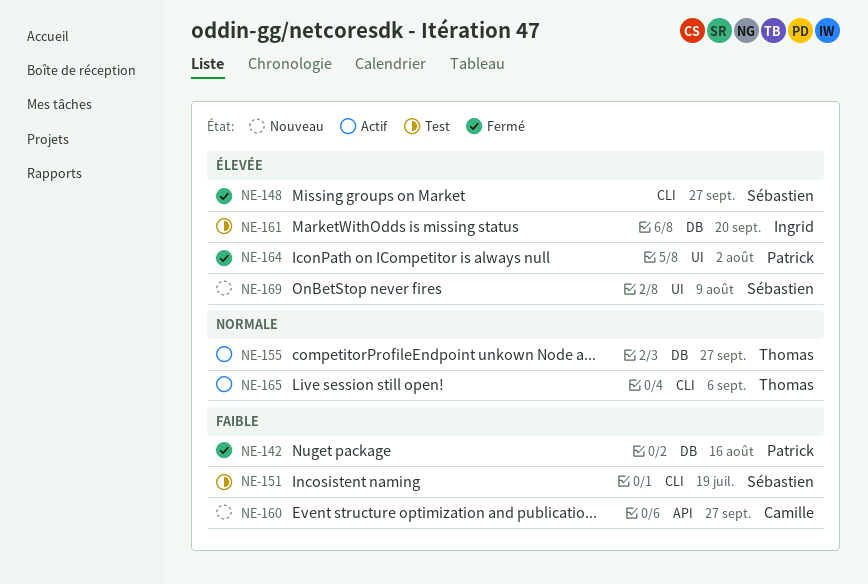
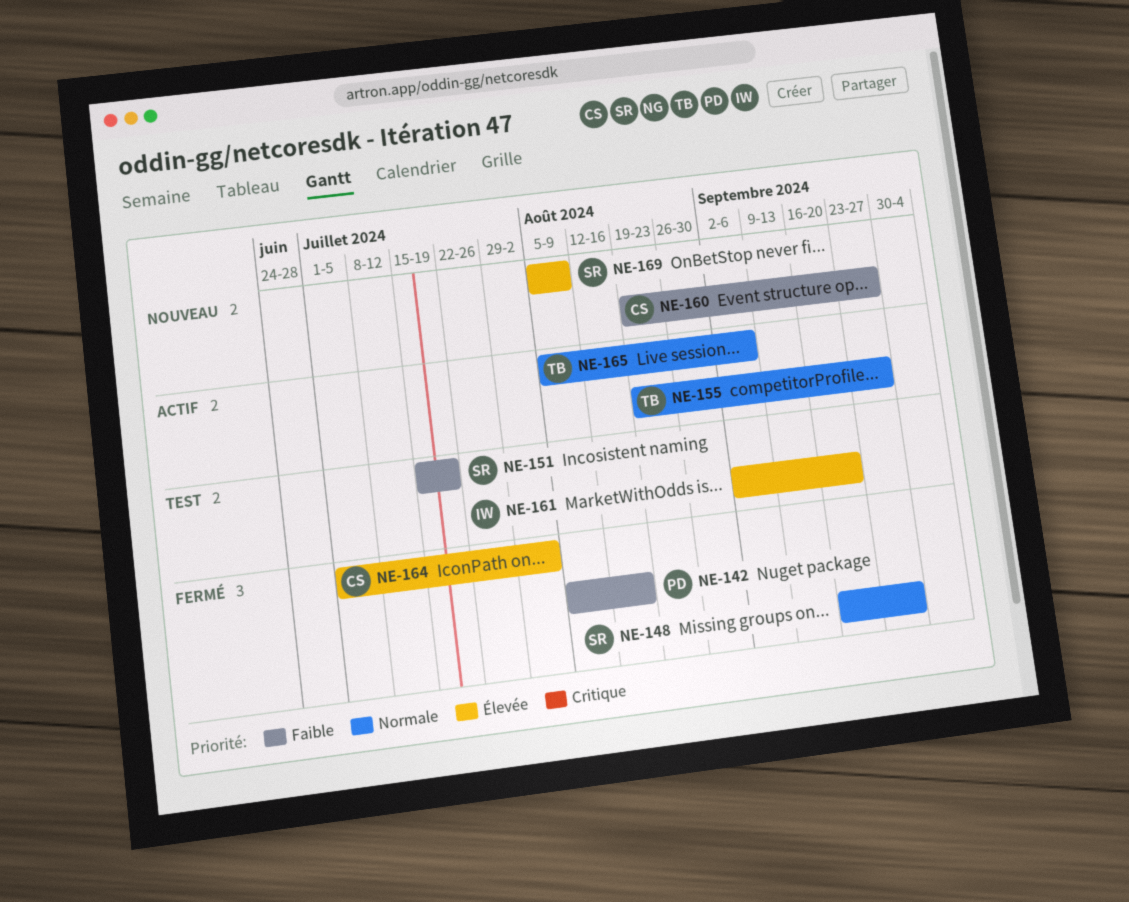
NE-148, priority: Élevée -> Normale
NE-164, owner: Patrick -> Camille

